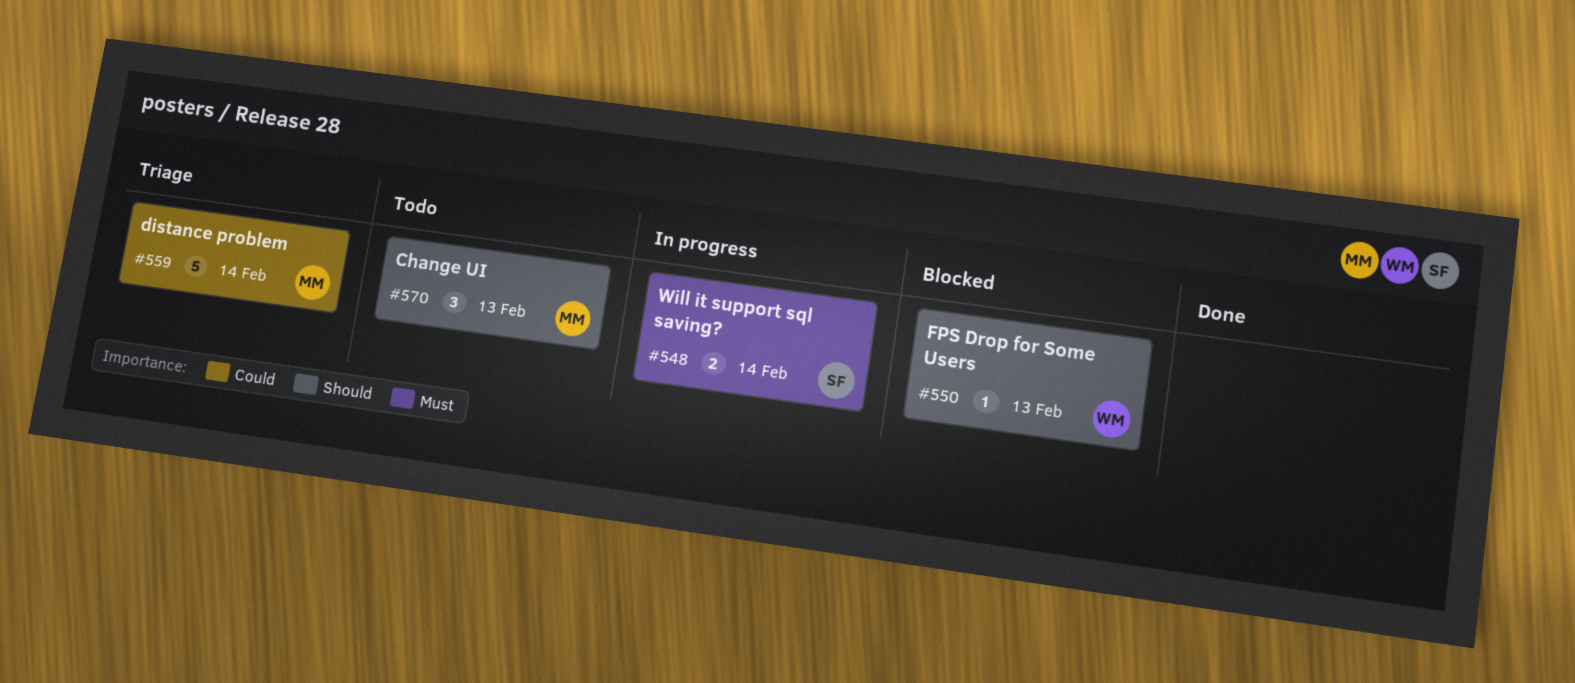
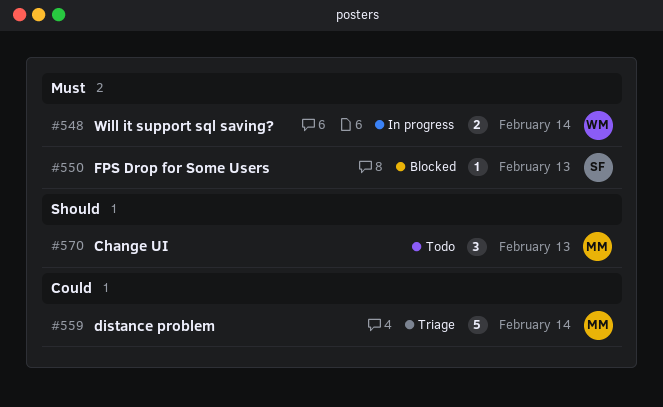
#548, owner: SF -> WM
#550, owner: WM -> SF
#550, priority: Should -> Must

